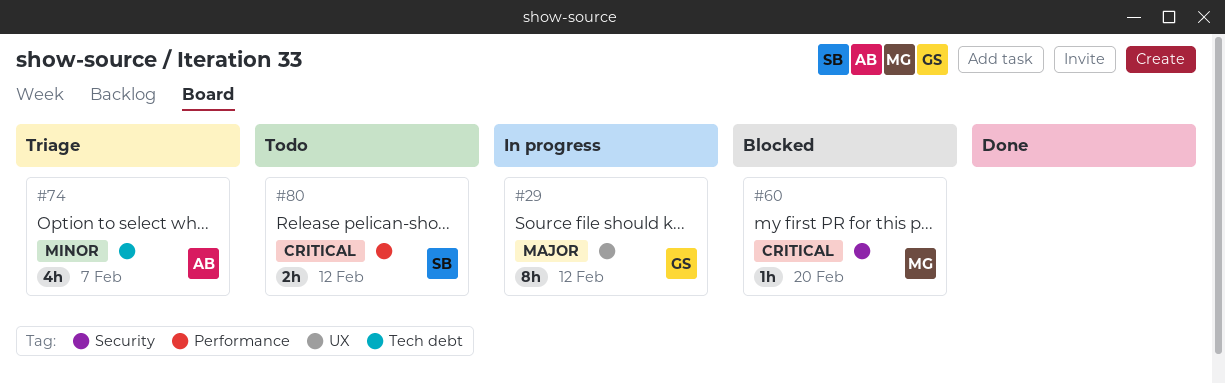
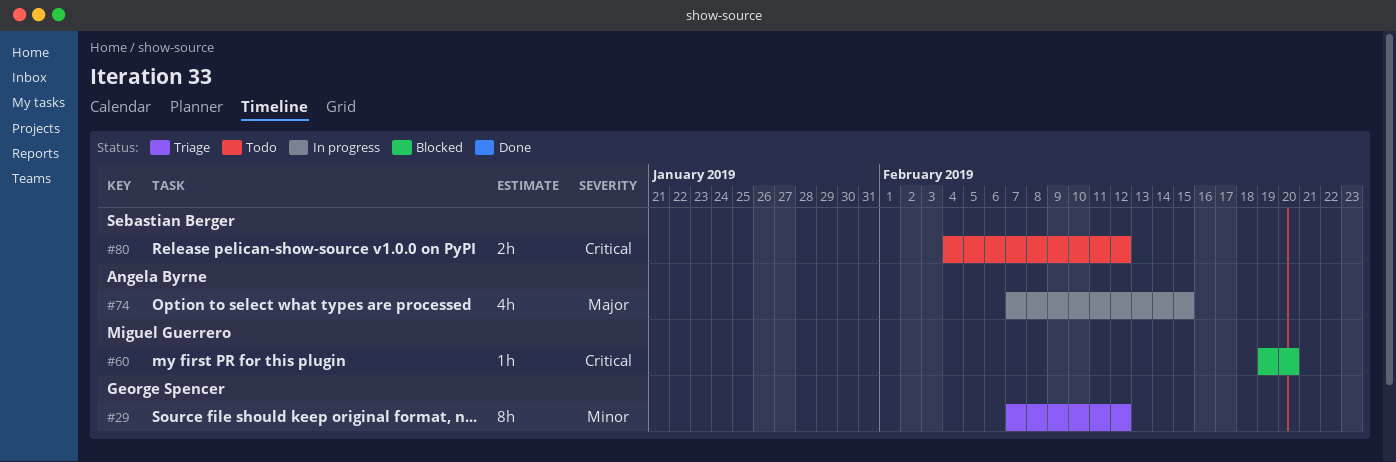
#29, status: In progress -> Triage
#29, priority: Major -> Minor
#74, status: Triage -> In progress
#74, priority: Minor -> Major
#74, due: Feb 7 -> Feb 15

